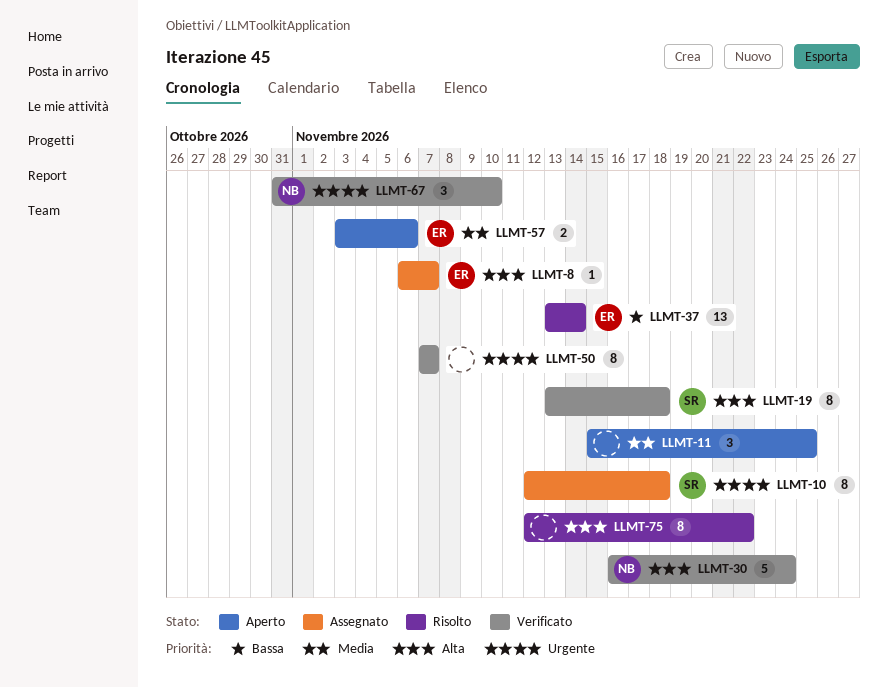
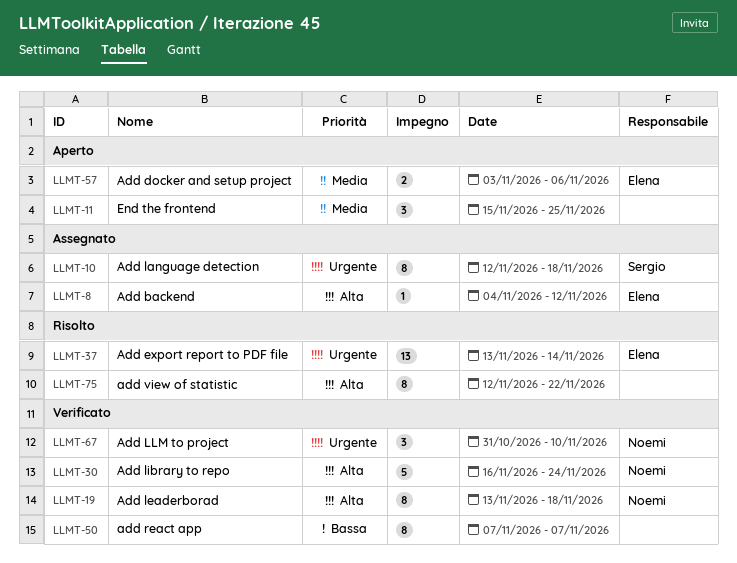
LLMT-8, start: Nov 6 -> Nov 4
LLMT-8, due: Nov 7 -> Nov 12
LLMT-19, owner: Sergio -> Noemi
LLMT-37, priority: Bassa -> Urgente
LLMT-50, priority: Urgente -> Bassa

